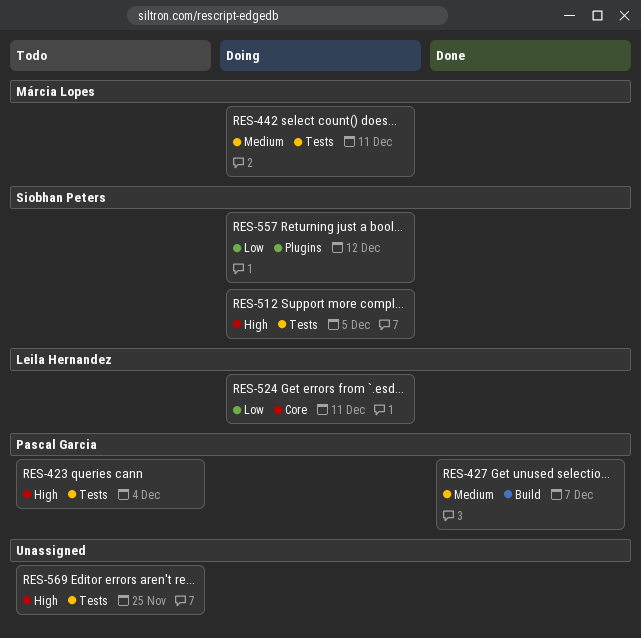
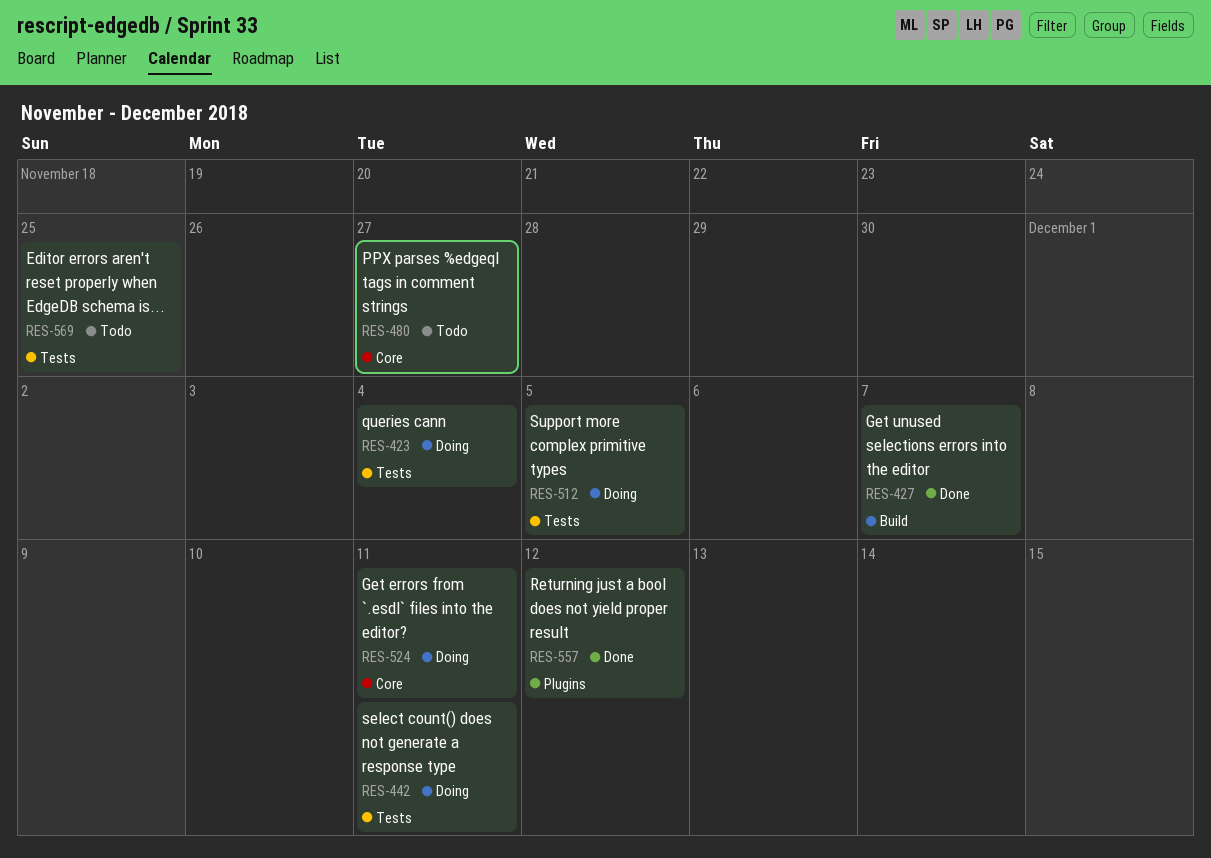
RES-423, status: Todo -> Doing
RES-480: none -> present
RES-557, status: Doing -> Done

